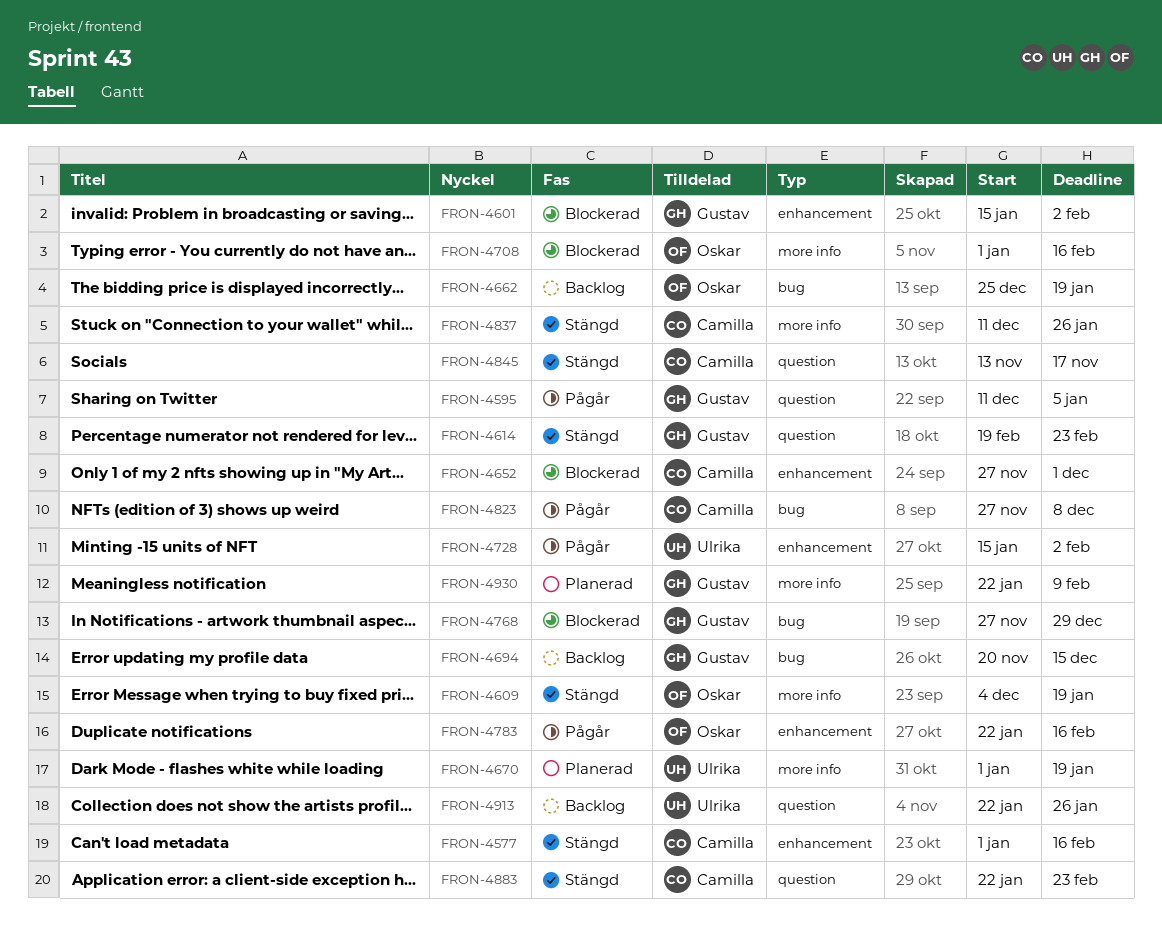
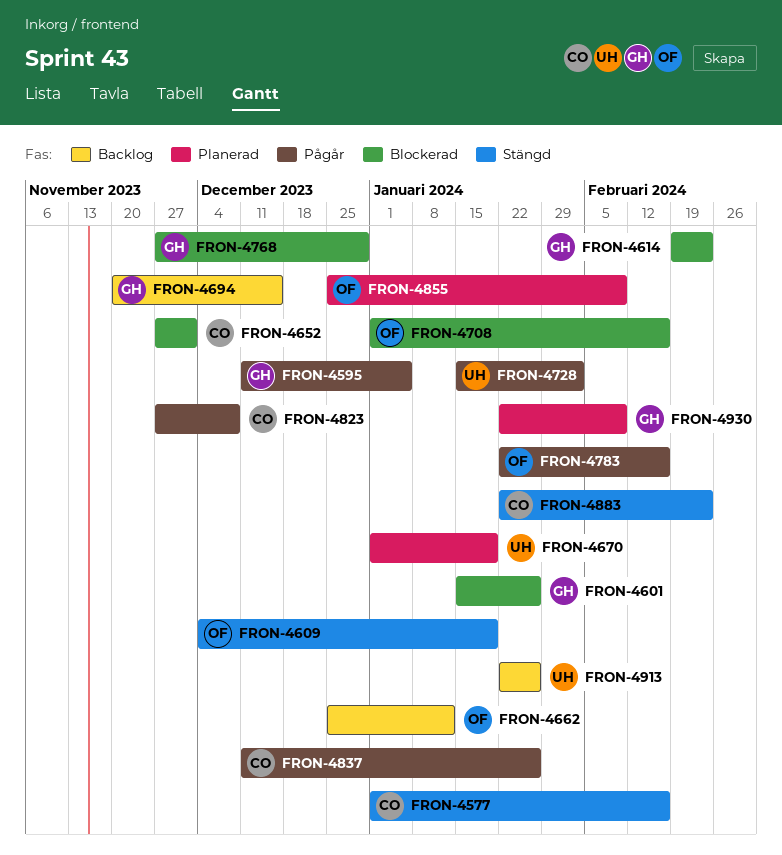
FRON-4601, due: Feb 2 -> Jan 26
FRON-4614, status: Stängd -> Blockerad
FRON-4662, due: Jan 19 -> Jan 12
FRON-4837, status: Stängd -> Pågår
FRON-4845: present -> none
FRON-4855: none -> present

